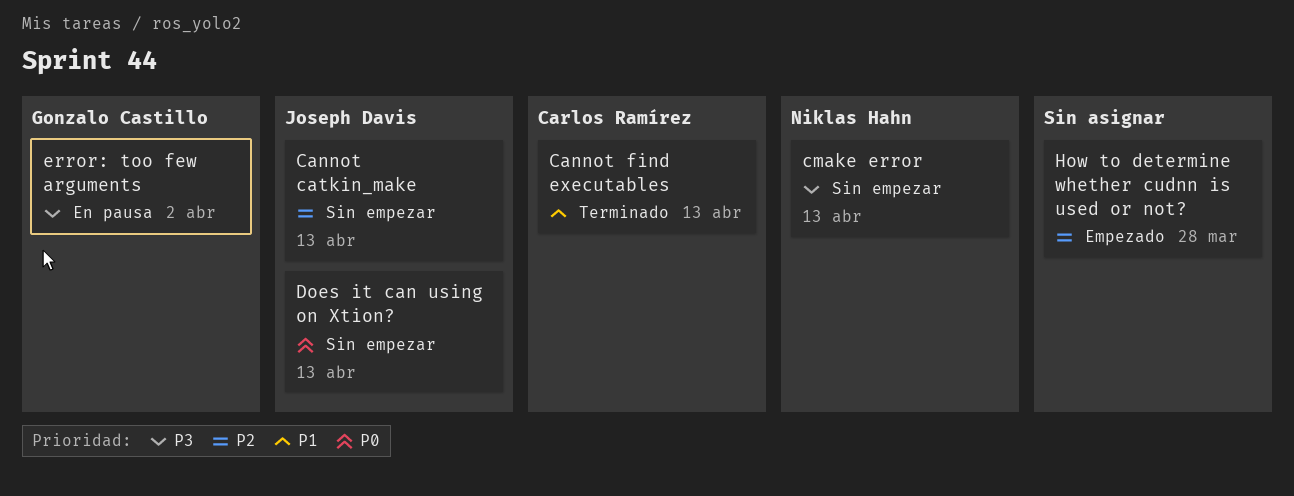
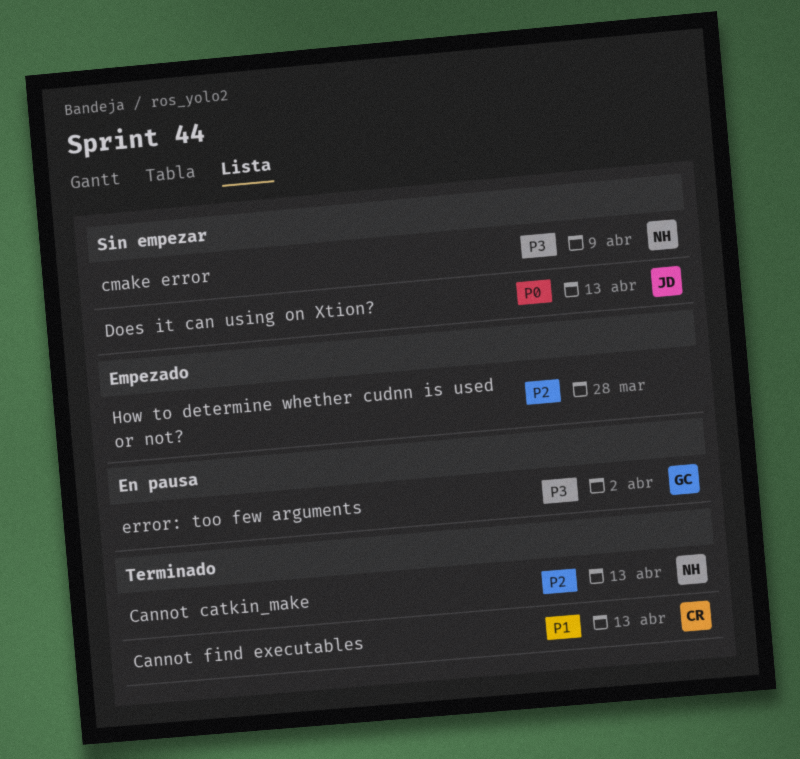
Cannot catkin_make, status: Sin empezar -> Terminado
Cannot catkin_make, owner: Joseph Davis -> Niklas Hahn
cmake error, due: Apr 13 -> Apr 9

